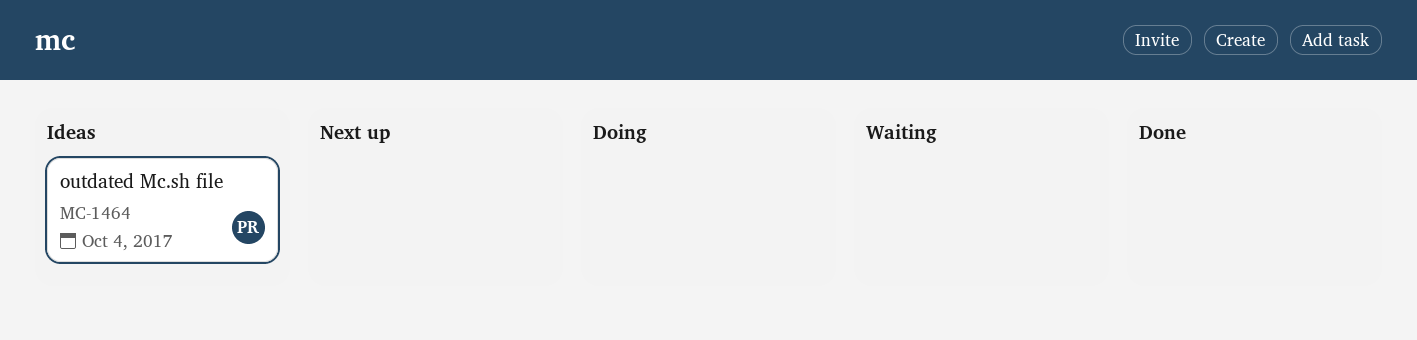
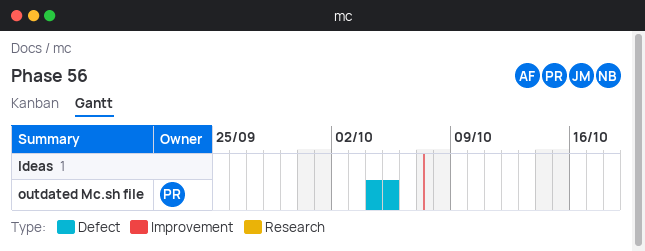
outdated Mc.sh file, due: Oct 4 -> Oct 5

